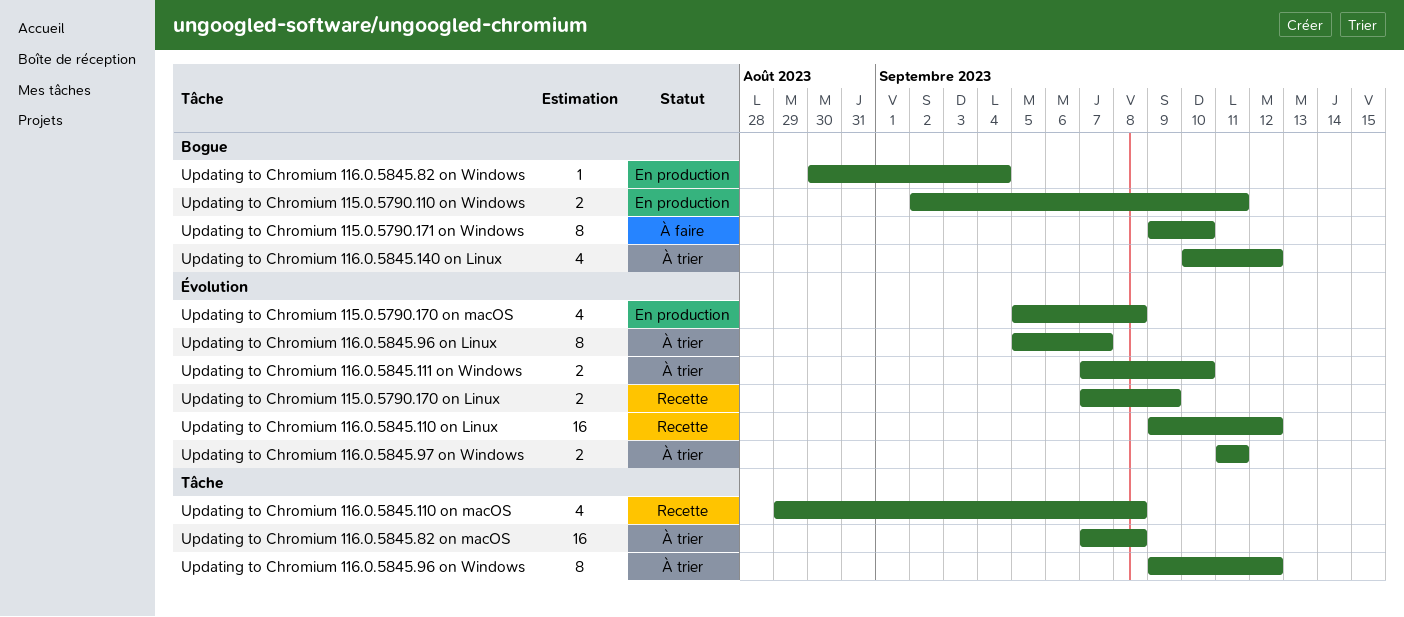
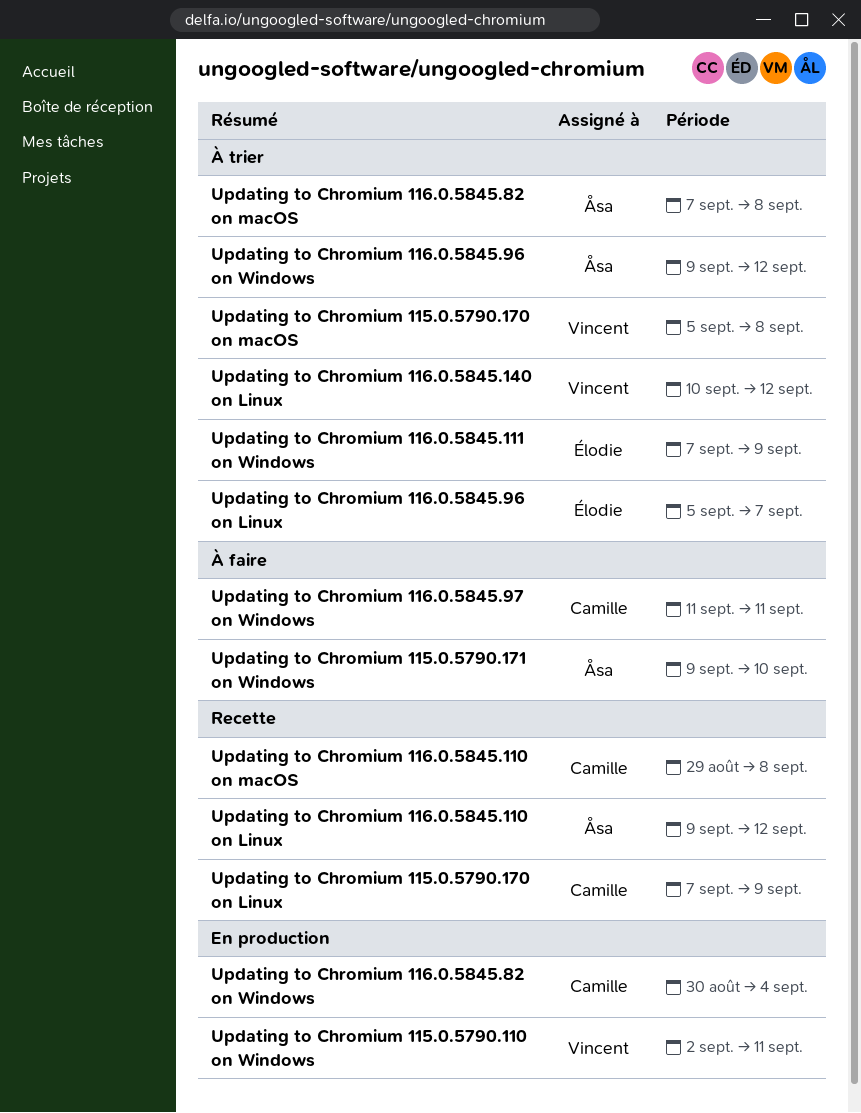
Updating to Chromium 115.0.5790.170 on macOS, status: En production -> À trier
Updating to Chromium 116.0.5845.111 on Windows, due: Sep 10 -> Sep 9
Updating to Chromium 116.0.5845.97 on Windows, status: À trier -> À faire

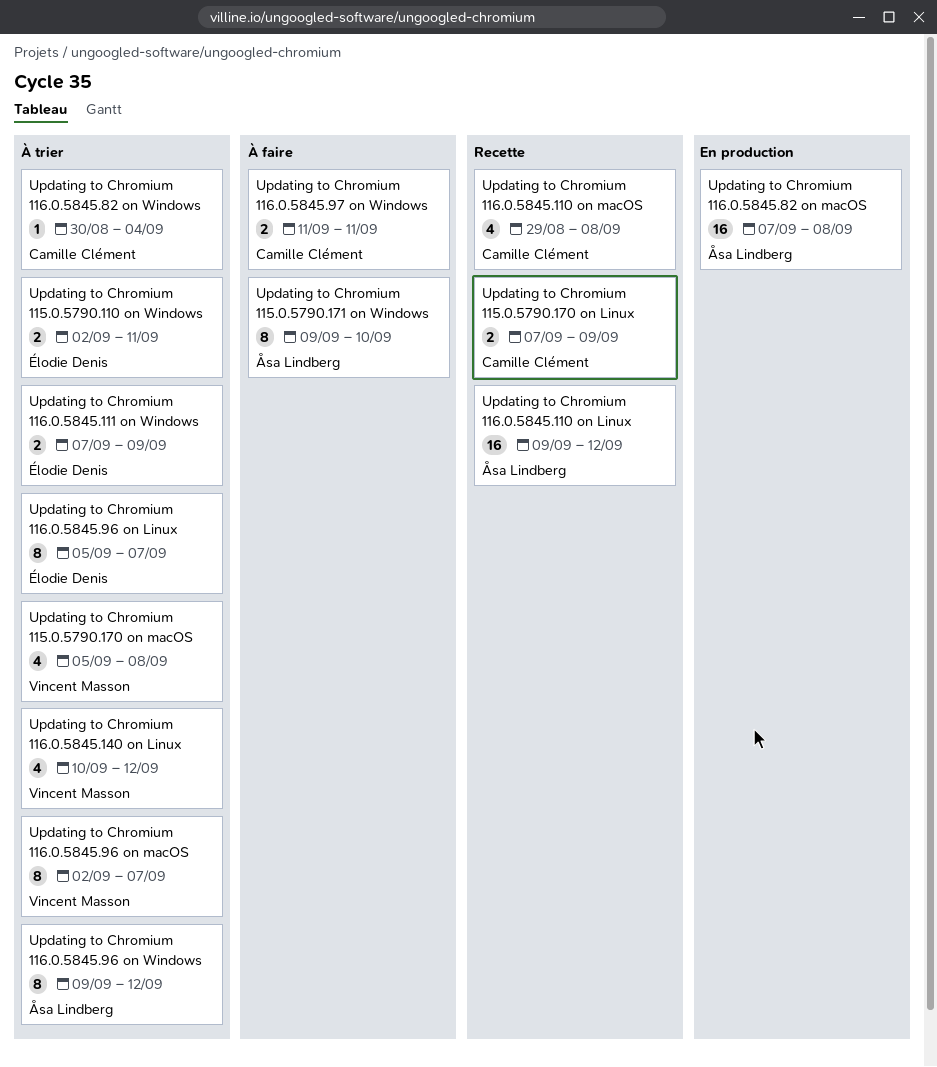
Updating to Chromium 115.0.5790.110 on Windows, status: En production -> À trier
Updating to Chromium 115.0.5790.110 on Windows, owner: Vincent Masson -> Élodie Denis
Updating to Chromium 116.0.5845.82 on macOS, status: À trier -> En production
Updating to Chromium 116.0.5845.82 on Windows, status: En production -> À trier
Updating to Chromium 116.0.5845.96 on macOS: none -> present

